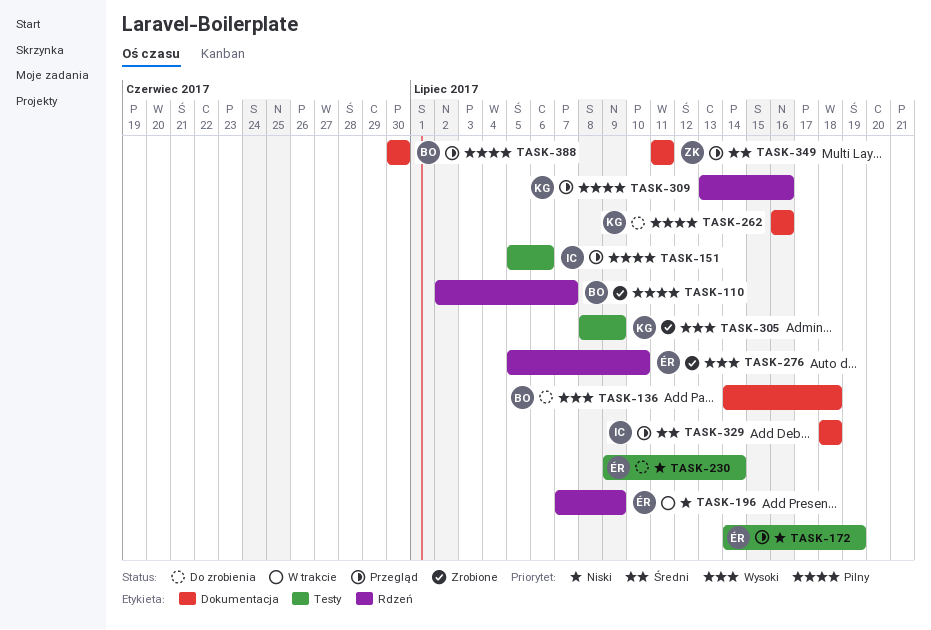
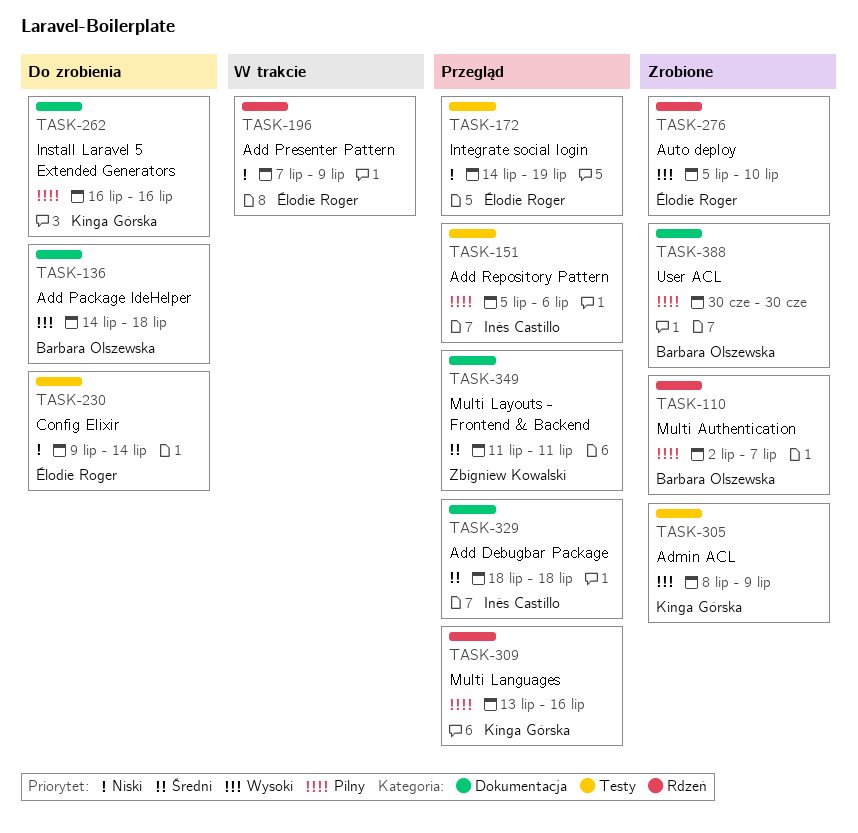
TASK-388, status: Przegląd -> Zrobione

